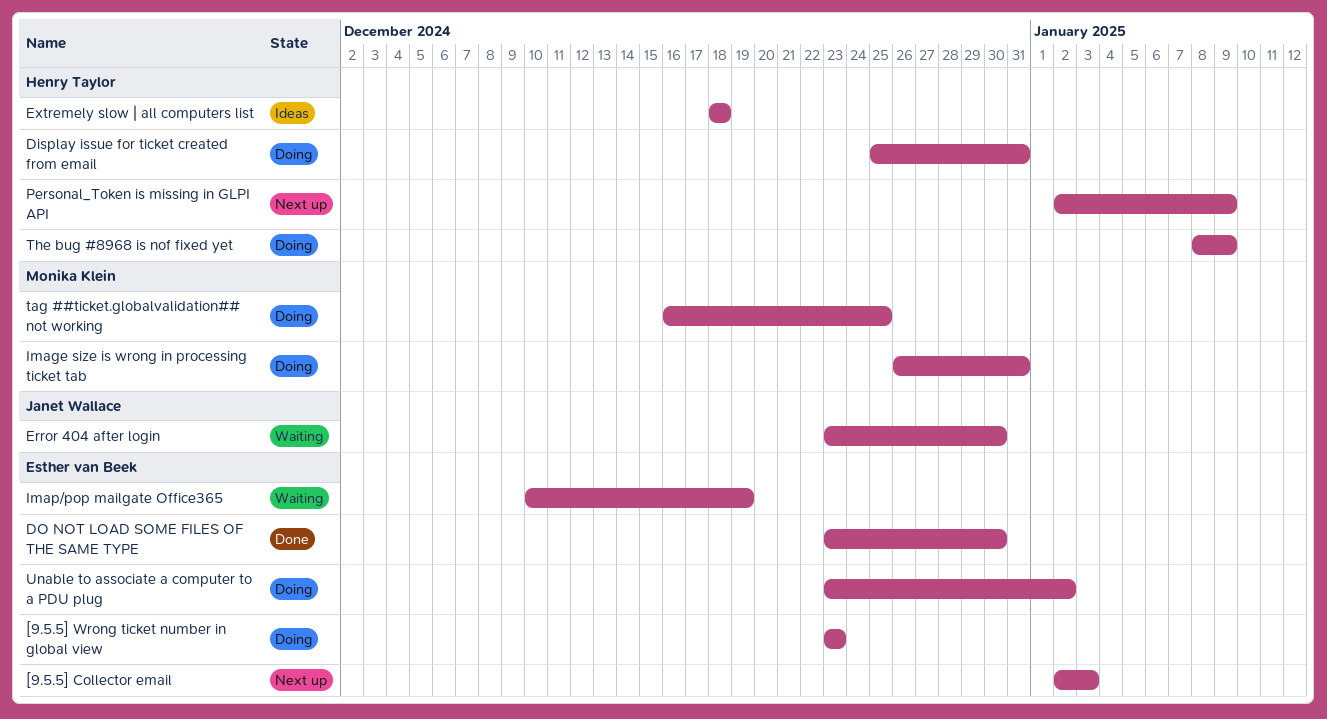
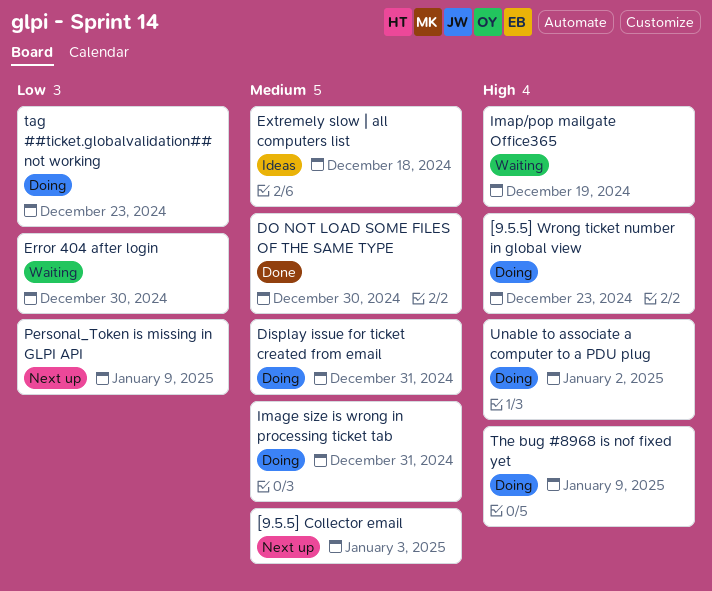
tag ##ticket.globalvalidation## not working, due: Dec 25 -> Dec 23

